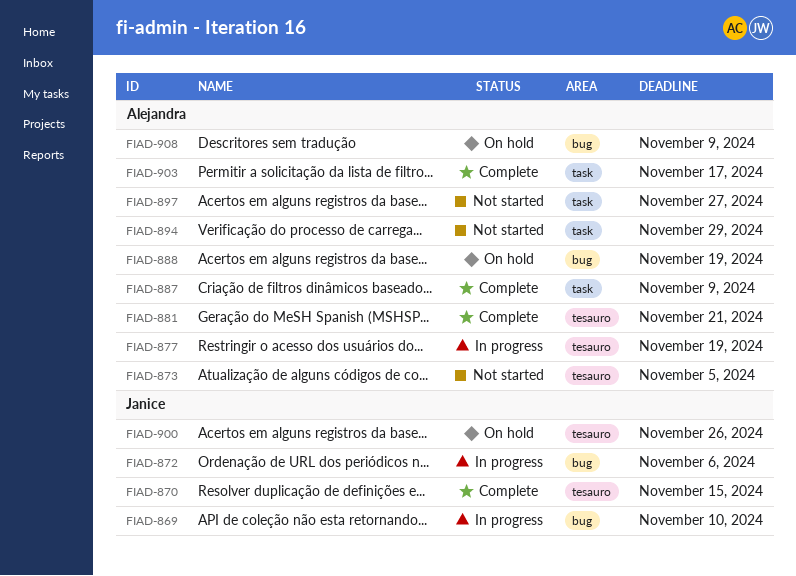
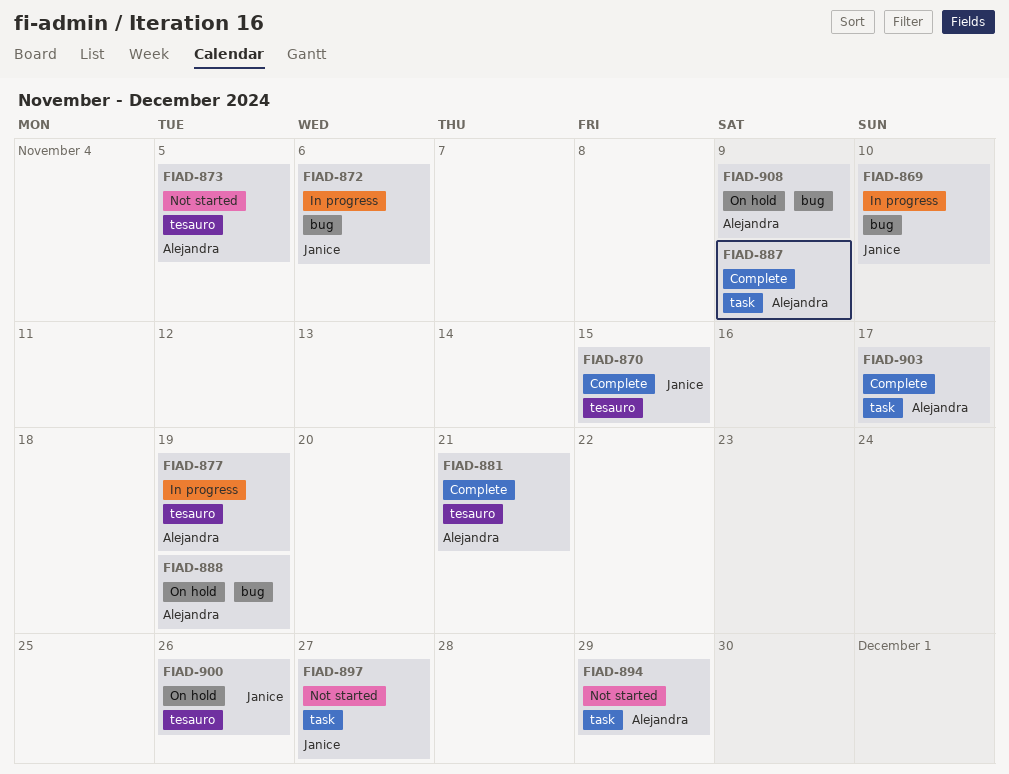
FIAD-897, owner: Alejandra -> Janice

